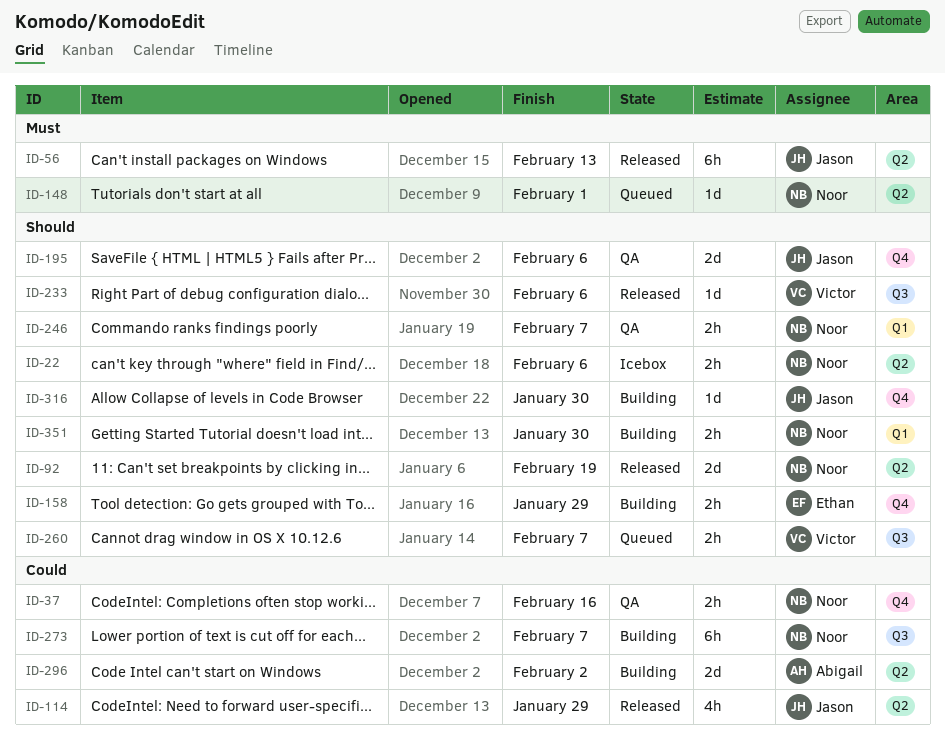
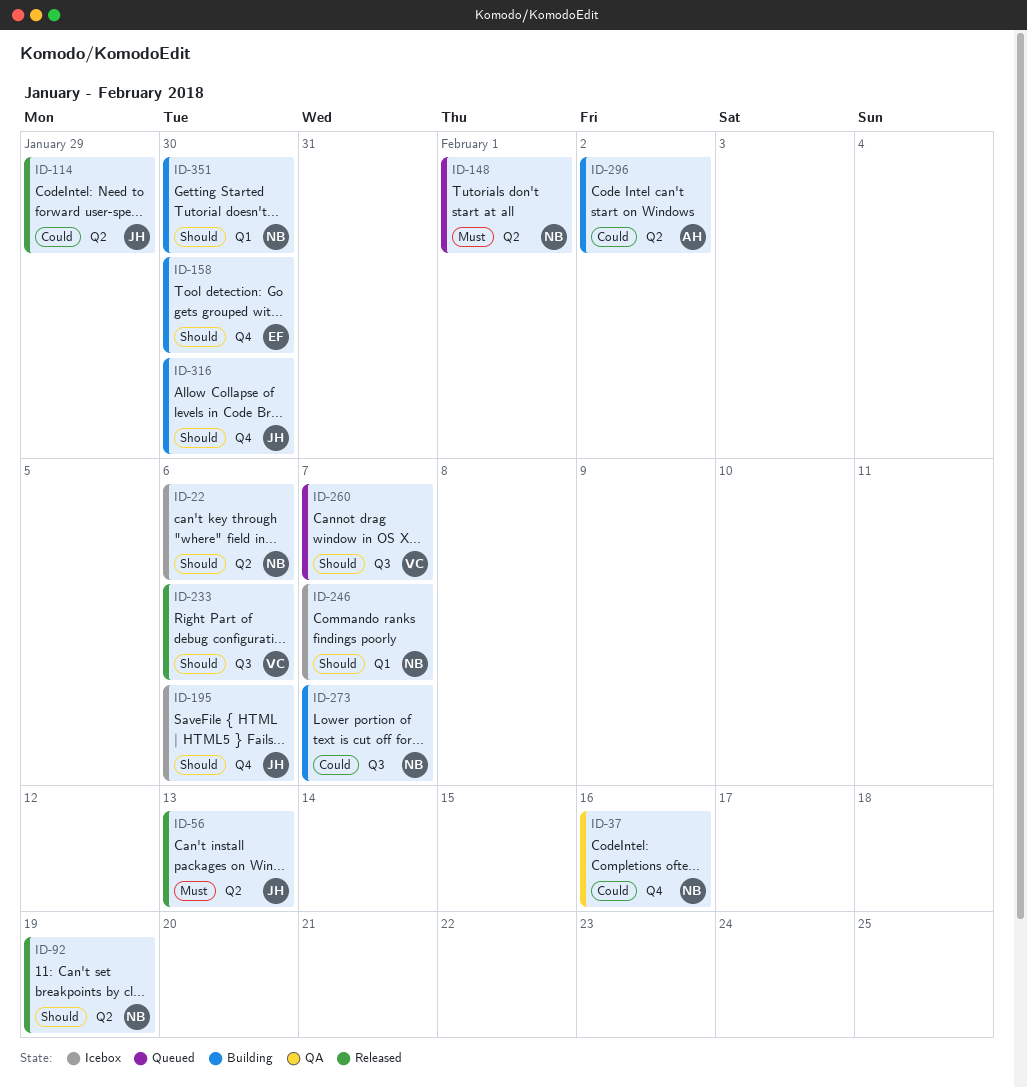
ID-158, due: Jan 29 -> Jan 30
ID-195, status: QA -> Icebox
ID-246, status: QA -> Icebox

